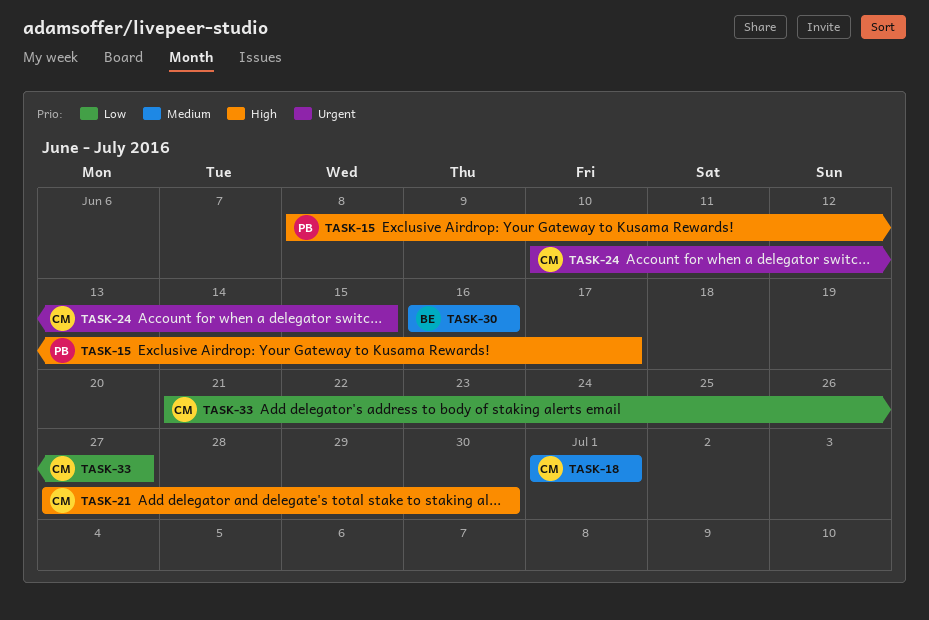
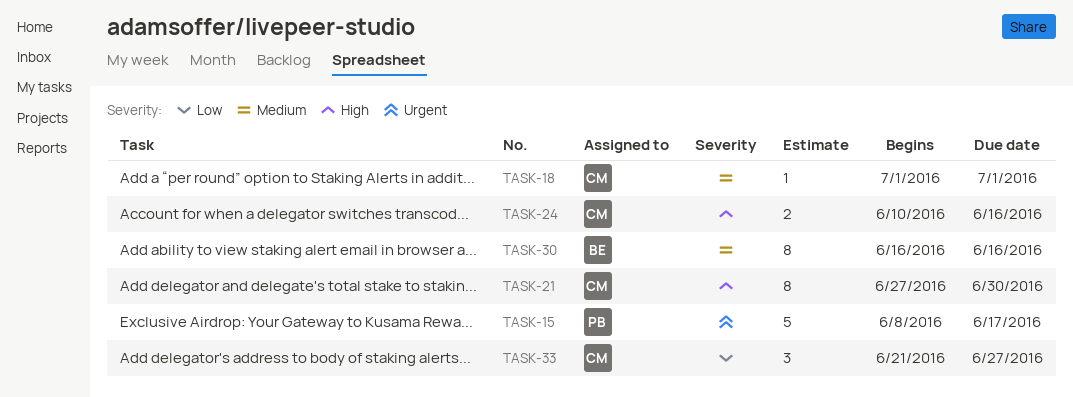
TASK-15, priority: High -> Urgent
TASK-24, priority: Urgent -> High
TASK-24, due: Jun 15 -> Jun 16

